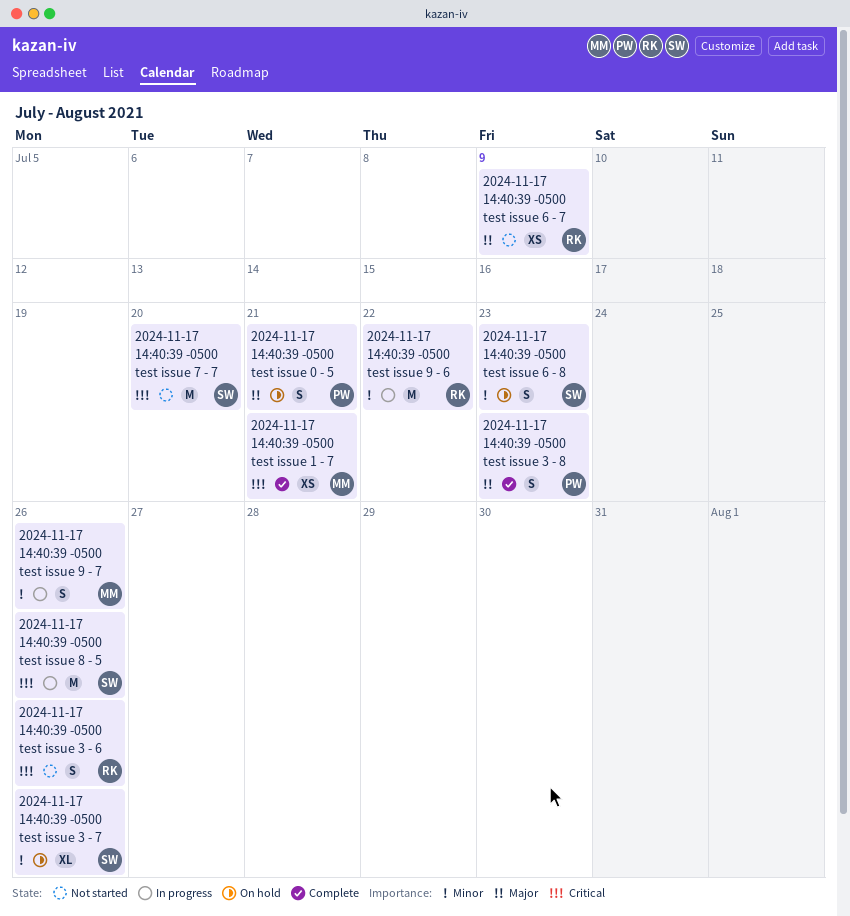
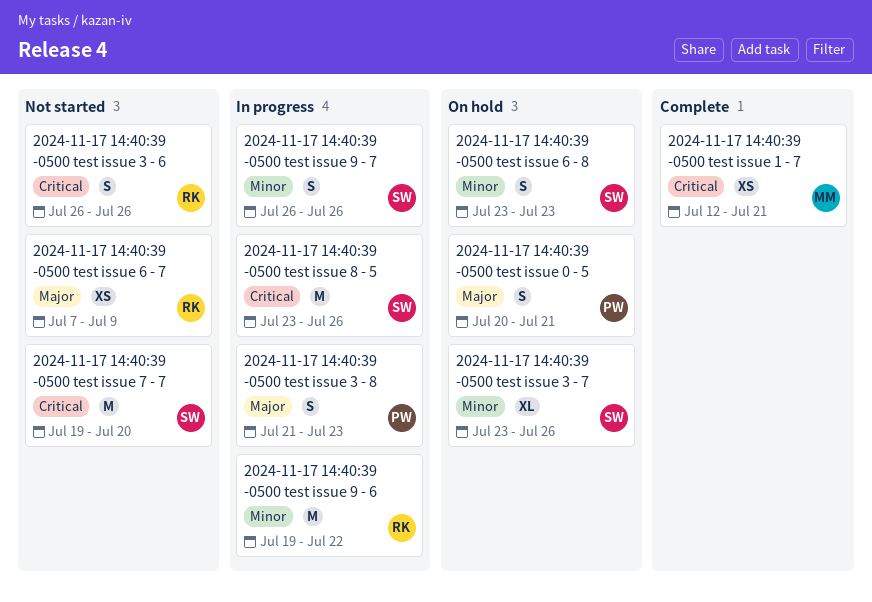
2024-11-17 14:40:39 -0500 test issue 3 - 8, status: Complete -> In progress
2024-11-17 14:40:39 -0500 test issue 9 - 7, owner: MM -> SW

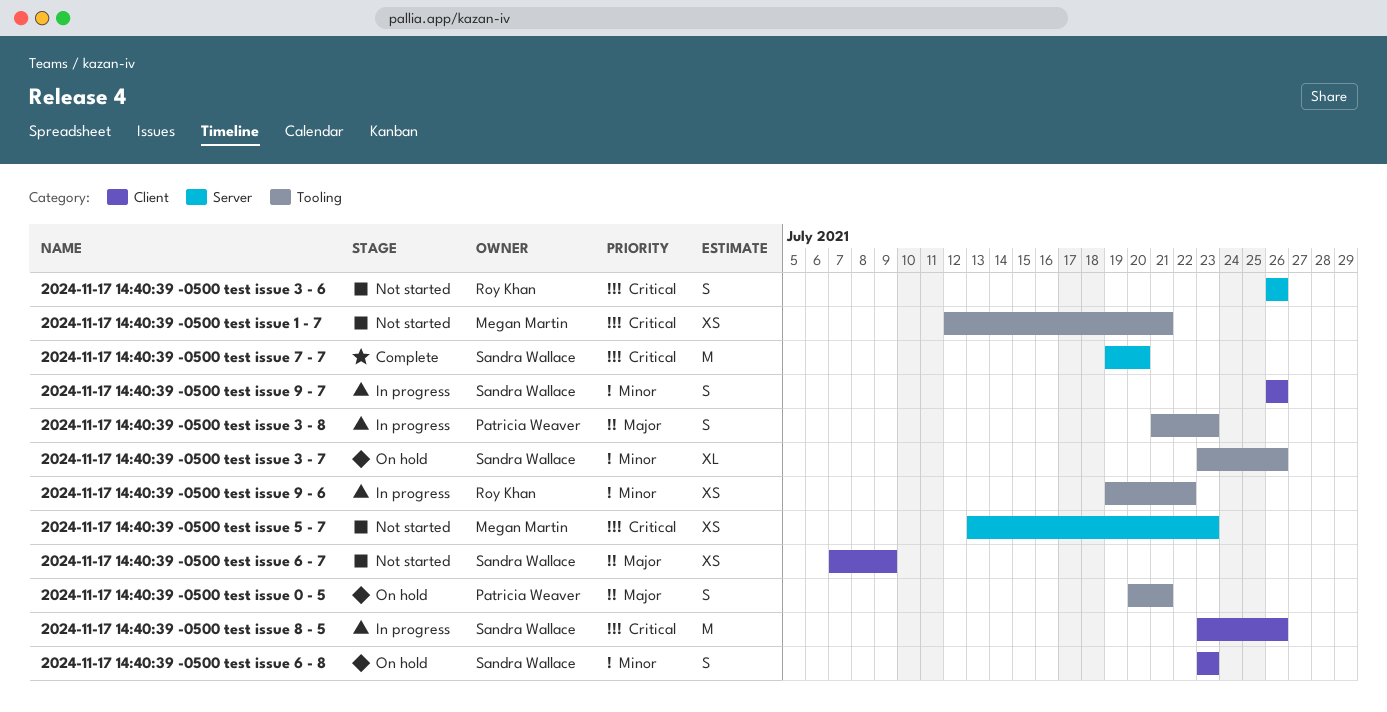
2024-11-17 14:40:39 -0500 test issue 1 - 7, status: Complete -> Not started
2024-11-17 14:40:39 -0500 test issue 5 - 7: none -> present
2024-11-17 14:40:39 -0500 test issue 6 - 7, owner: Roy Khan -> Sandra Wallace
2024-11-17 14:40:39 -0500 test issue 7 - 7, status: Not started -> Complete
2024-11-17 14:40:39 -0500 test issue 9 - 6, estimate: M -> XS

